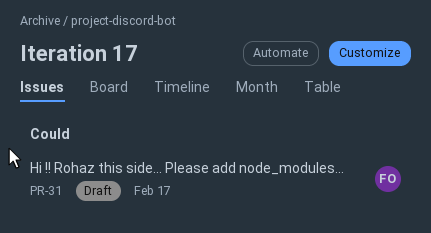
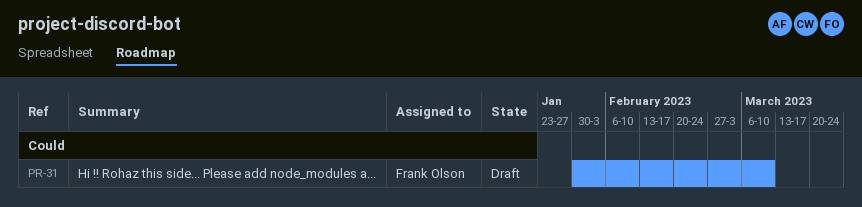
PR-31, due: Feb 17 -> Mar 10

